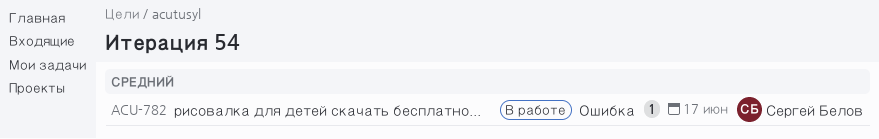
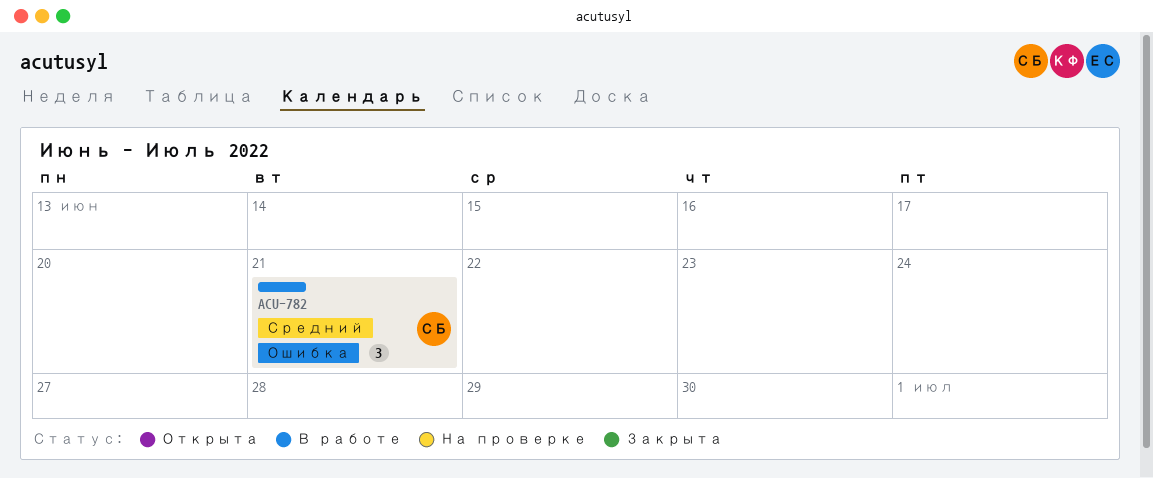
ACU-782, estimate: 1 -> 3
ACU-782, due: Jun 17 -> Jun 21

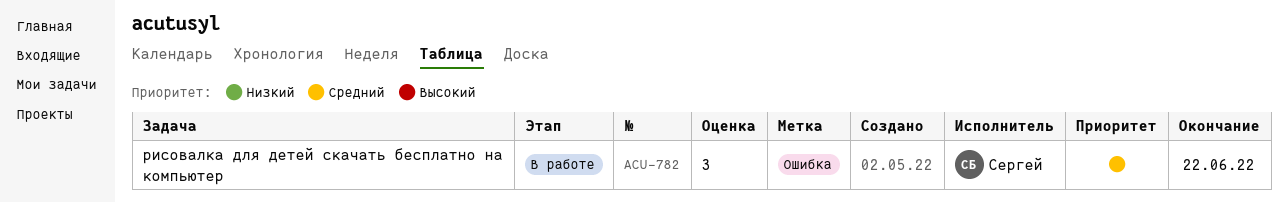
ACU-782, due: Jun 21 -> Jun 22

